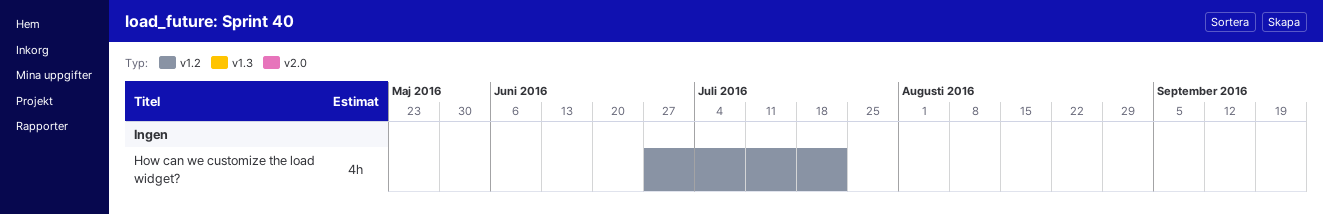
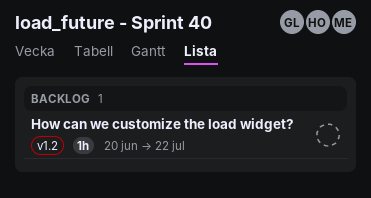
How can we customize the load widget?, estimate: 4h -> 1h
How can we customize the load widget?, start: Jun 27 -> Jun 20

